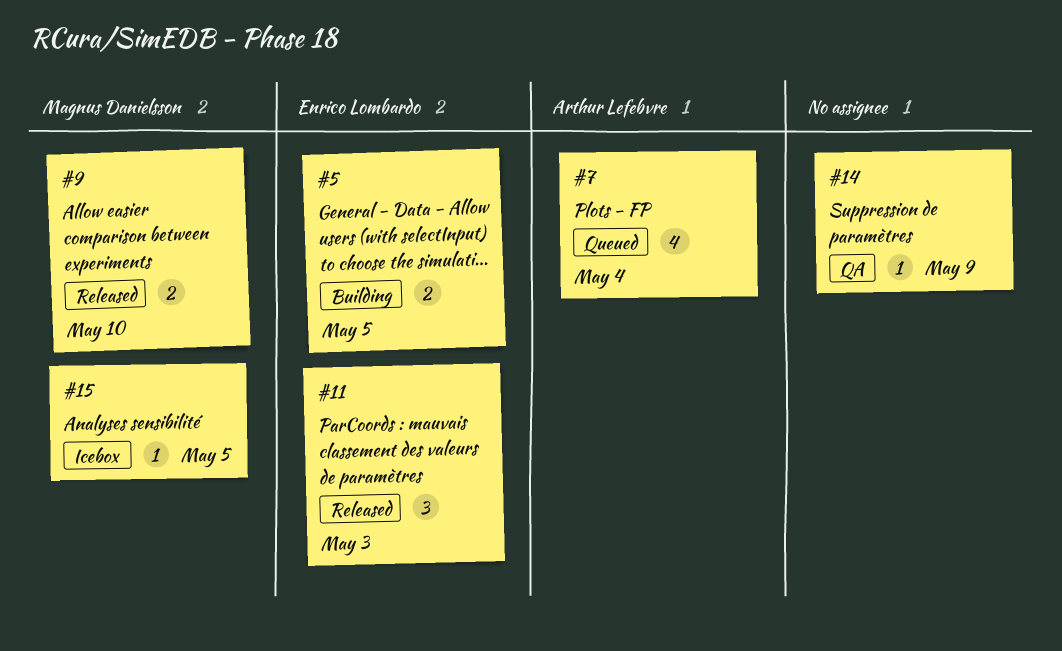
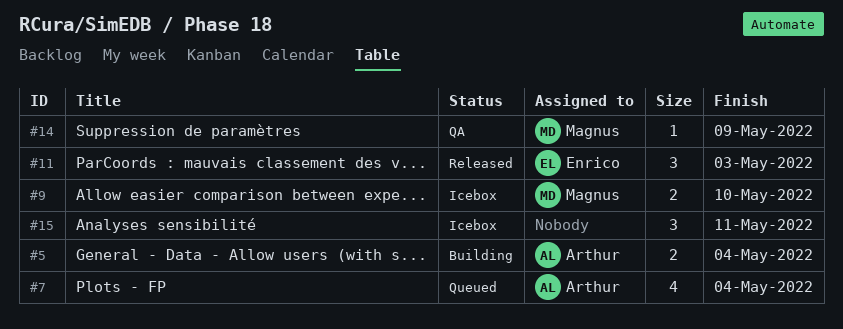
#5, owner: Enrico Lombardo -> Arthur Lefebvre
#5, due: May 5 -> May 4
#9, status: Released -> Icebox
#14, owner: none -> Magnus Danielsson
#15, owner: Magnus Danielsson -> none
#15, estimate: 1 -> 3
#15, due: May 5 -> May 11

